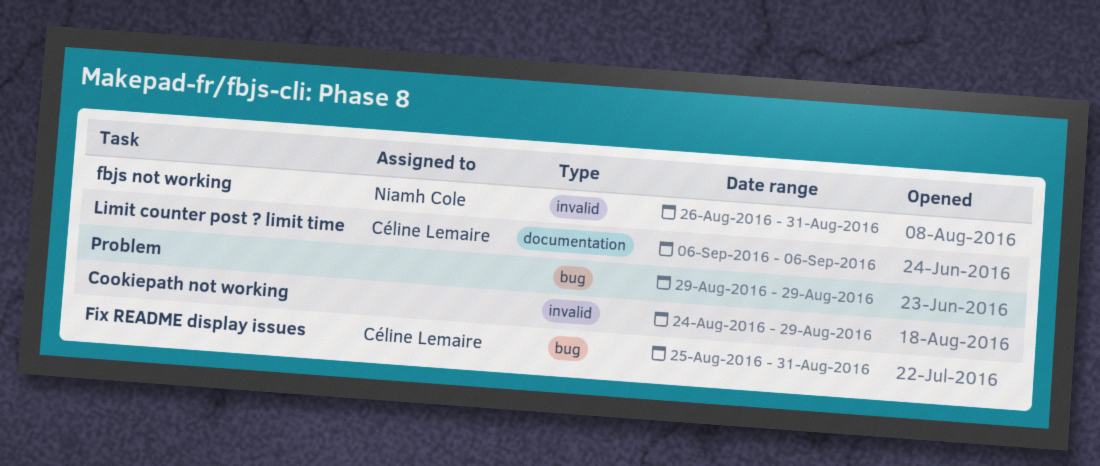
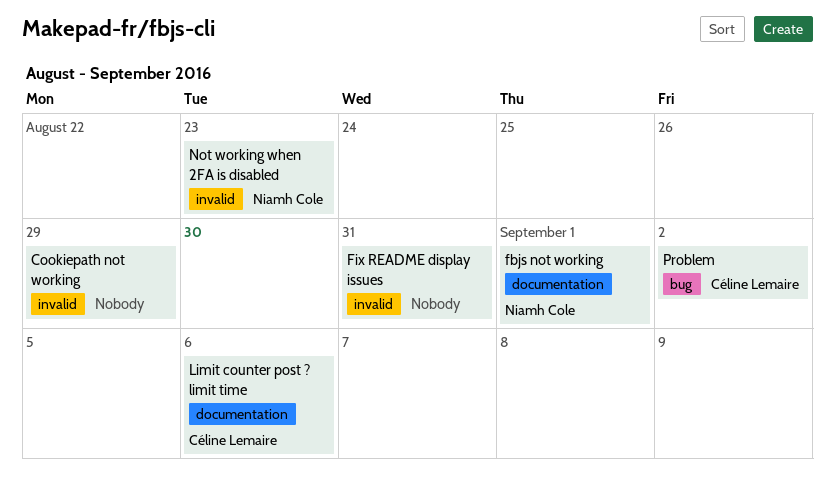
fbjs not working, label: invalid -> documentation
fbjs not working, due: Aug 31 -> Sep 1
Fix README display issues, owner: Céline Lemaire -> none
Fix README display issues, label: bug -> invalid
Not working when 2FA is disabled: none -> present
Problem, owner: none -> Céline Lemaire
Problem, due: Aug 29 -> Sep 2

